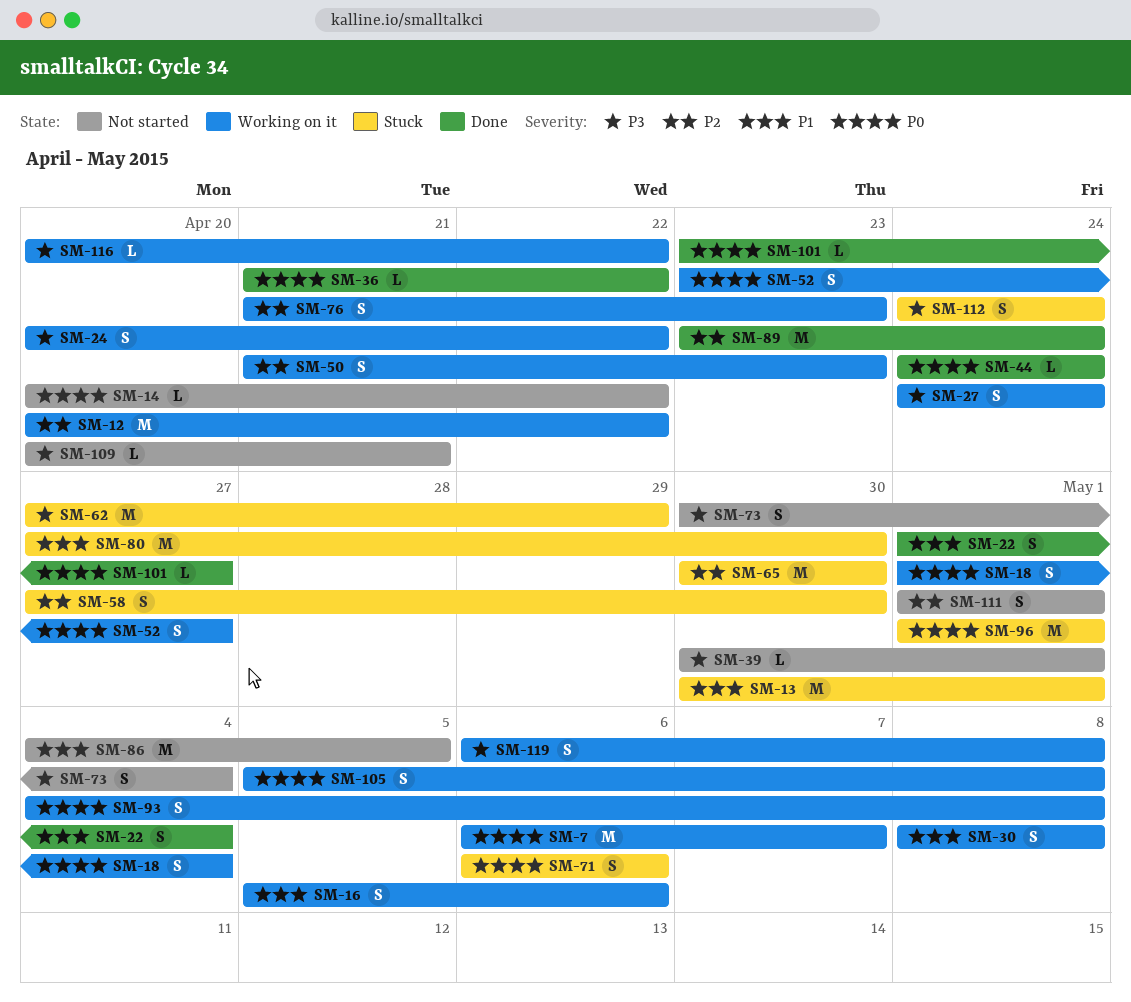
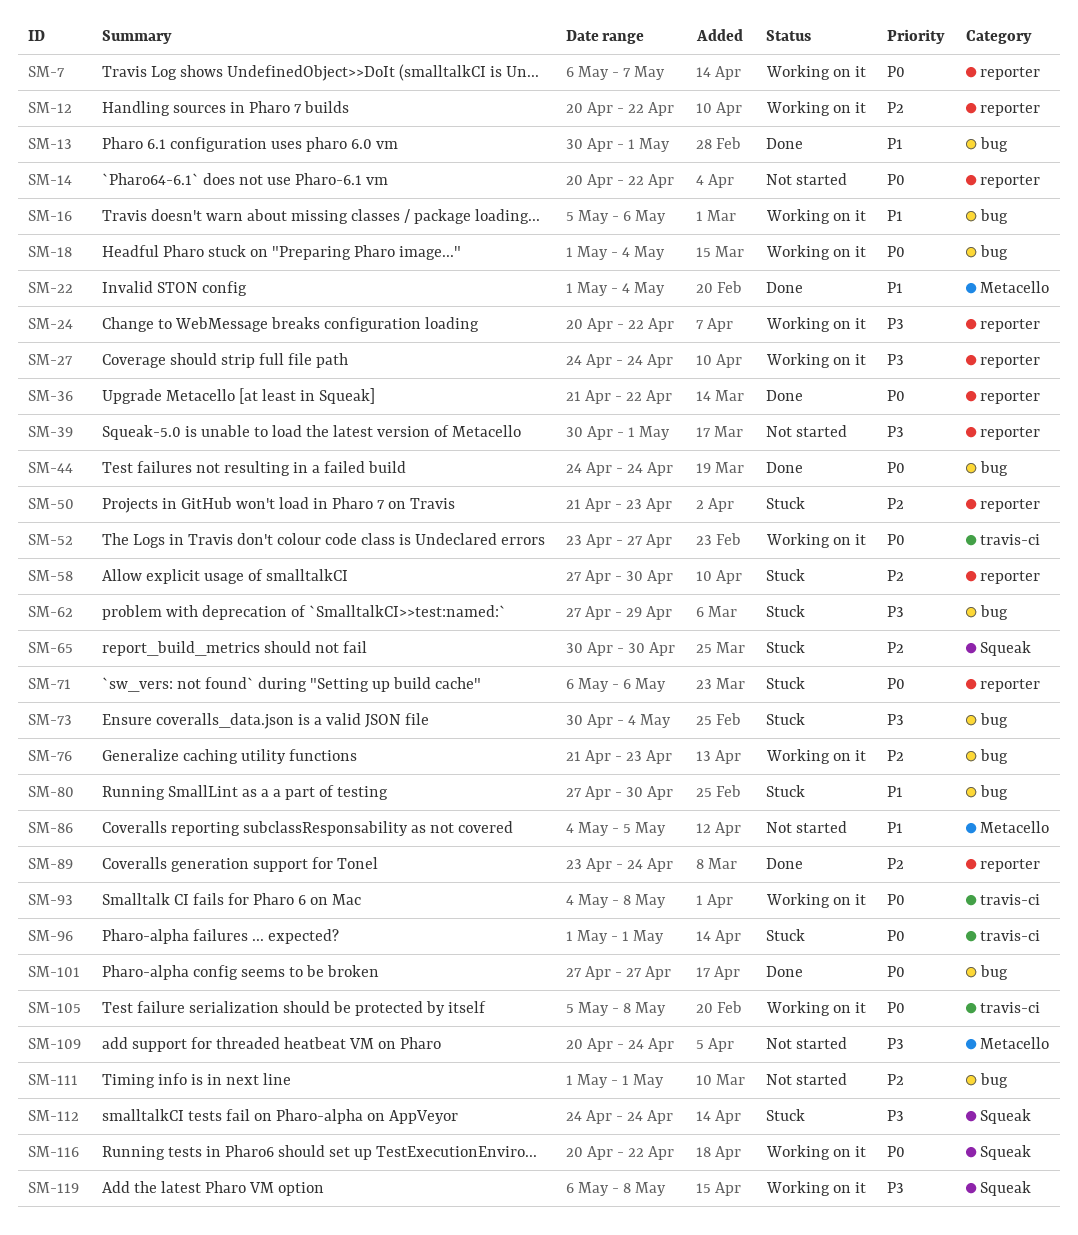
SM-13, status: Stuck -> Done
SM-30: present -> none
SM-50, status: Working on it -> Stuck
SM-73, status: Not started -> Stuck
SM-101, start: Apr 23 -> Apr 27
SM-109, due: Apr 21 -> Apr 24
SM-116, priority: P3 -> P0

